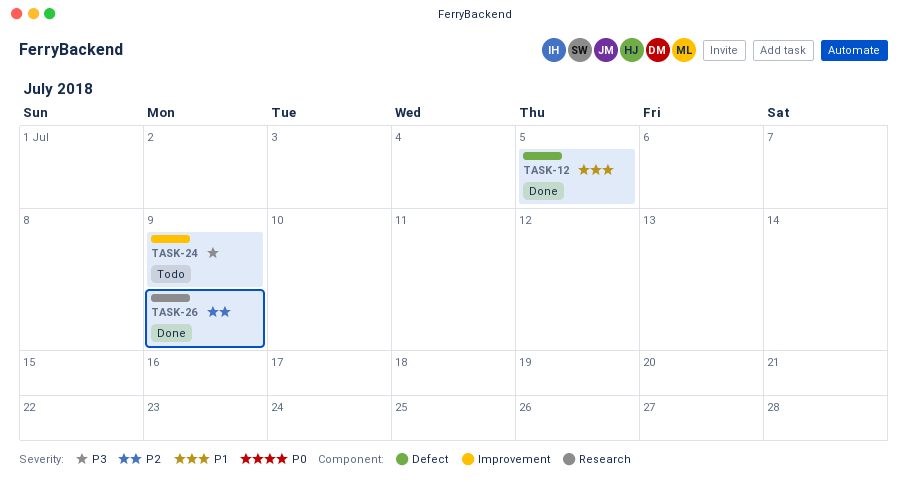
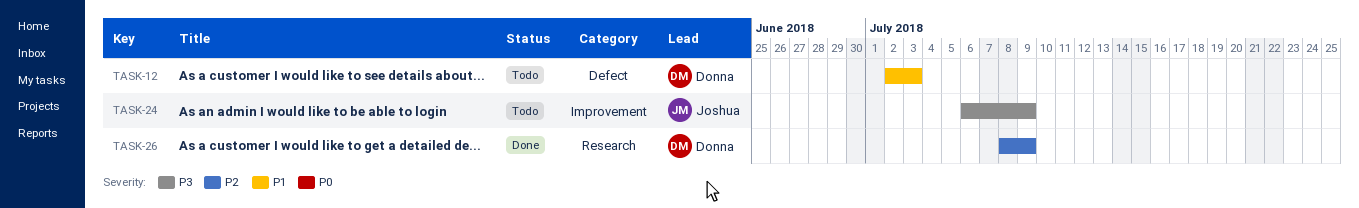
TASK-12, status: Done -> Todo
TASK-12, due: Jul 5 -> Jul 3

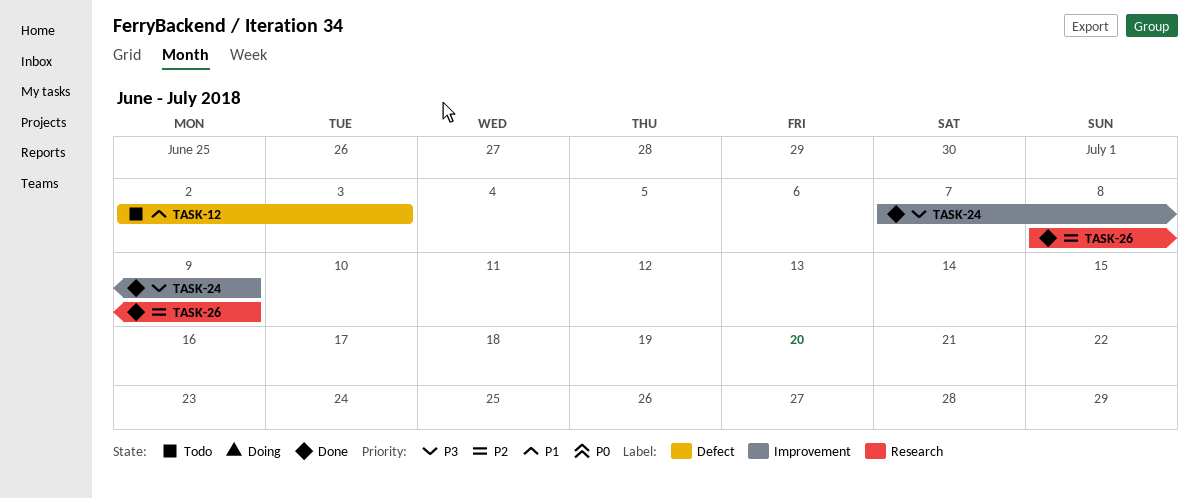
TASK-24, status: Todo -> Done
TASK-24, start: Jul 6 -> Jul 7

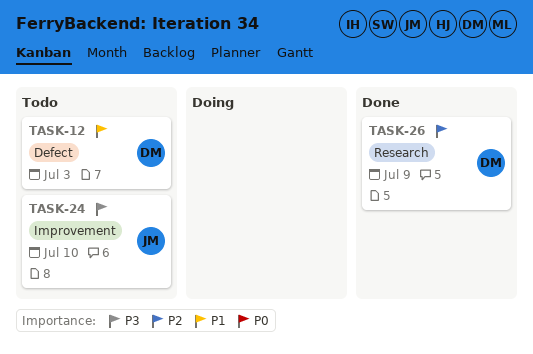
TASK-24, status: Done -> Todo
TASK-24, due: Jul 9 -> Jul 10

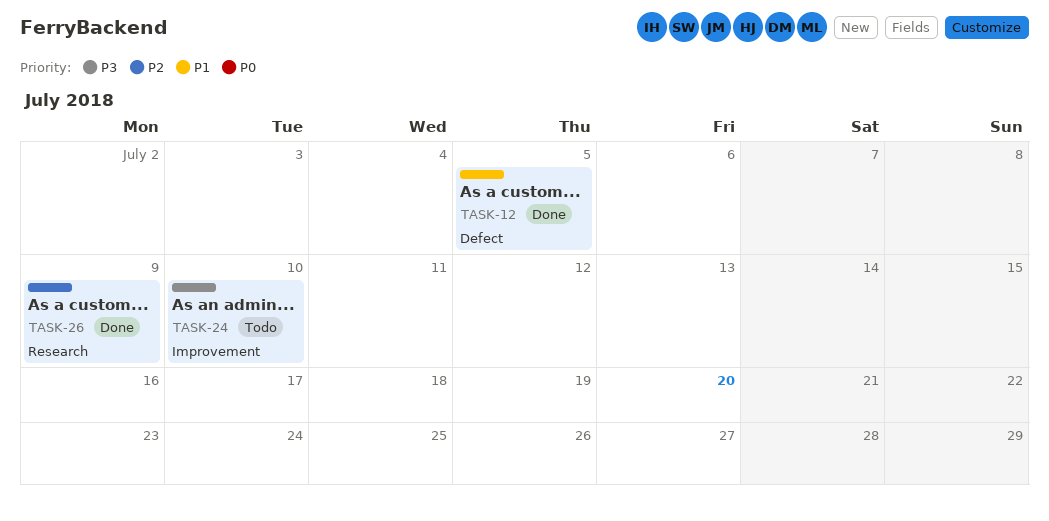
TASK-12, status: Todo -> Done
TASK-12, due: Jul 3 -> Jul 5

